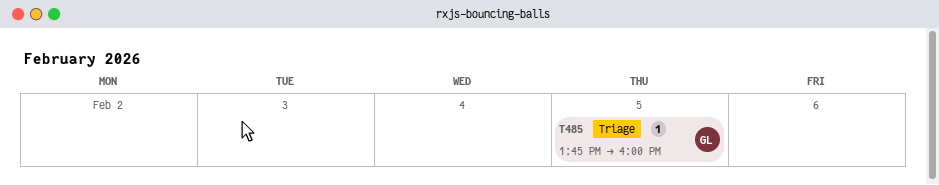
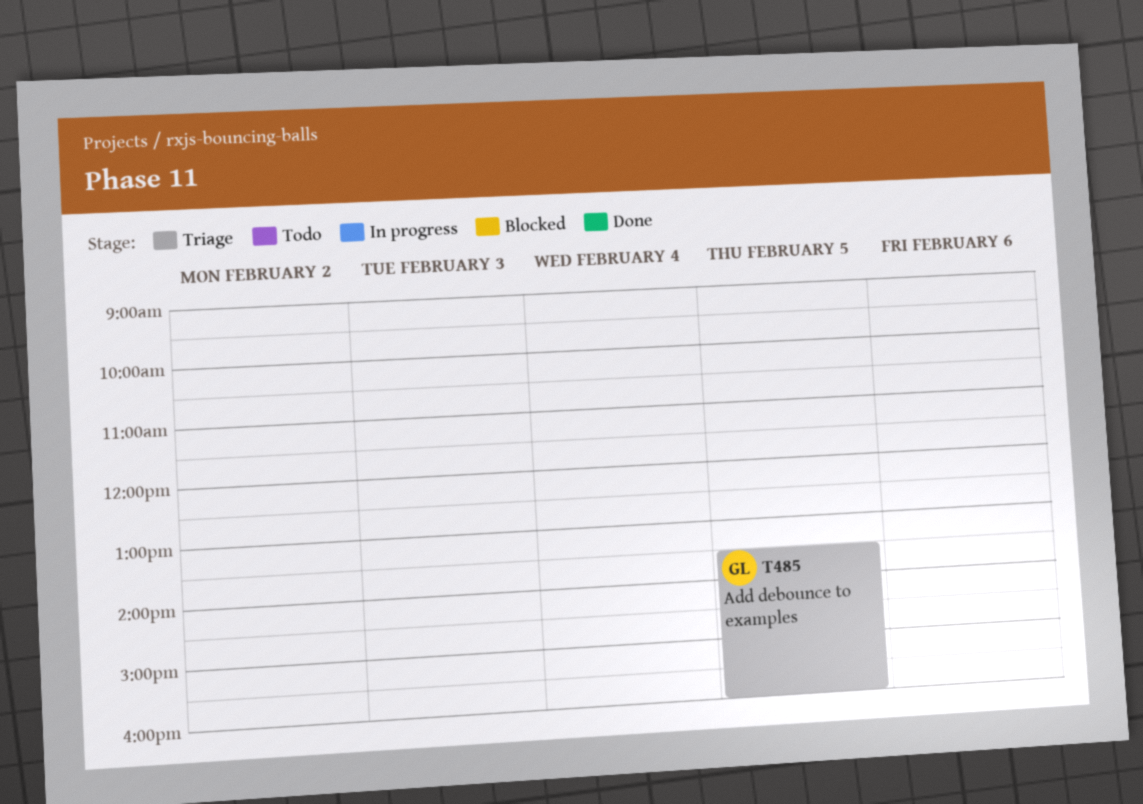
T485, begins: 13:45 -> 13:30

